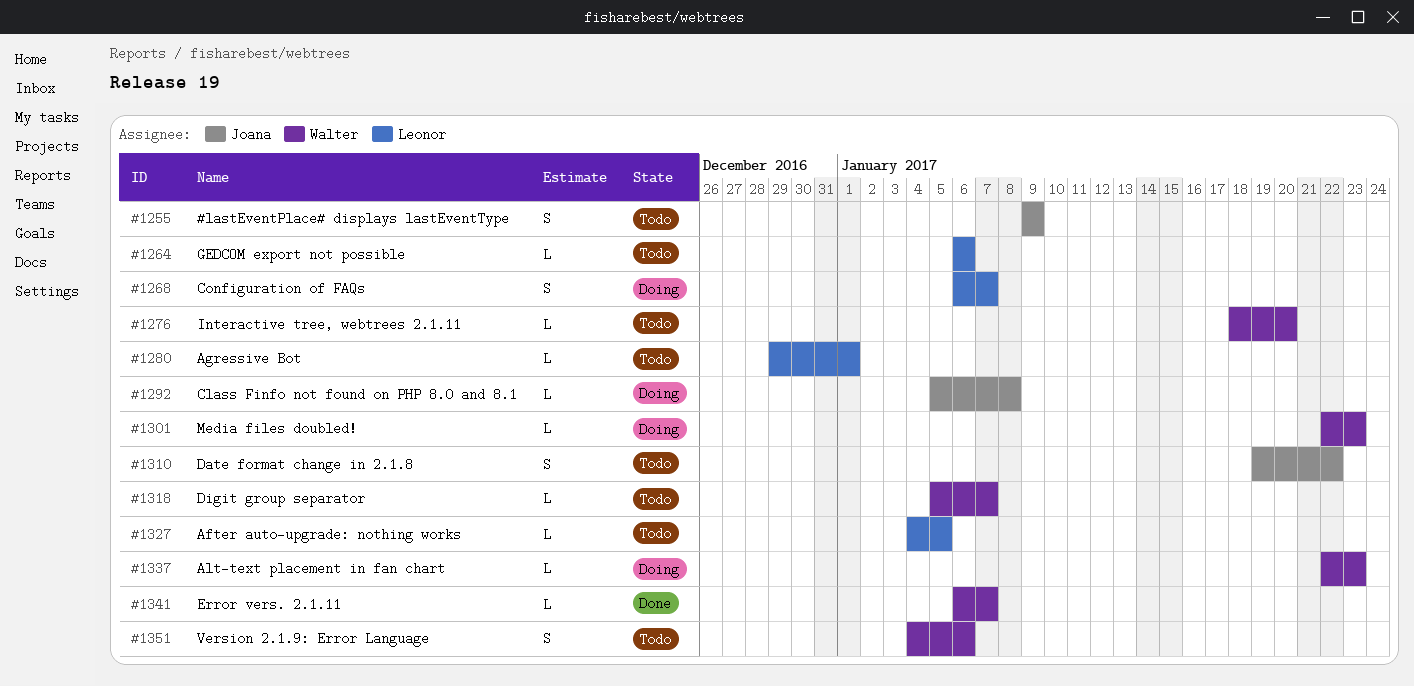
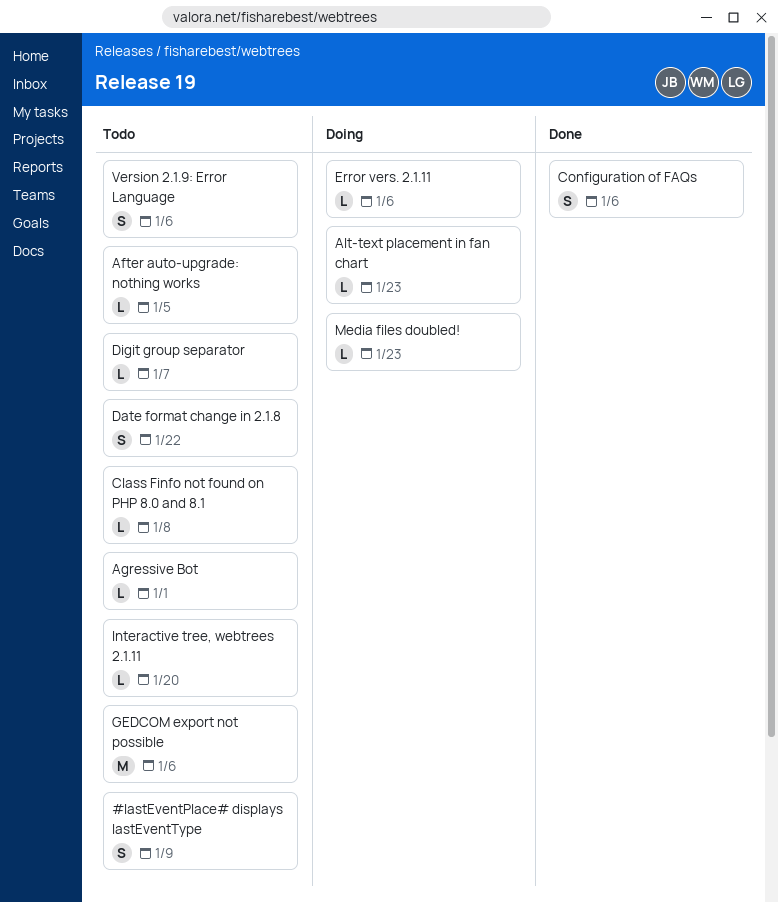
Class Finfo not found on PHP 8.0 and 8.1, status: Doing -> Todo
Configuration of FAQs, status: Doing -> Done
Configuration of FAQs, due: Jan 7 -> Jan 6
Error vers. 2.1.11, status: Done -> Doing
Error vers. 2.1.11, due: Jan 7 -> Jan 6
GEDCOM export not possible, estimate: L -> M

